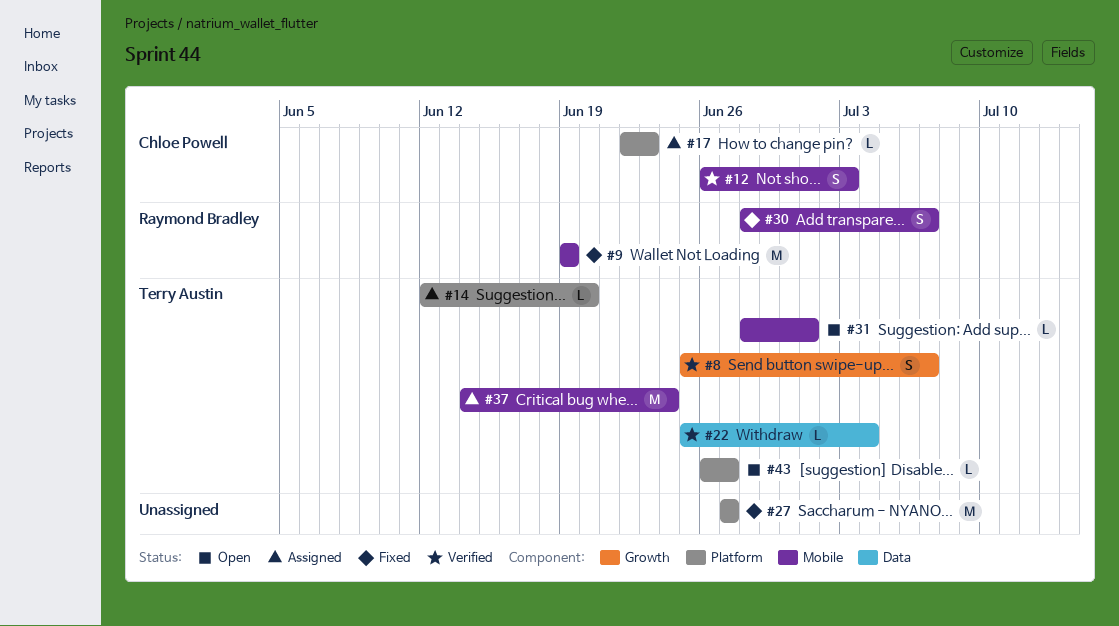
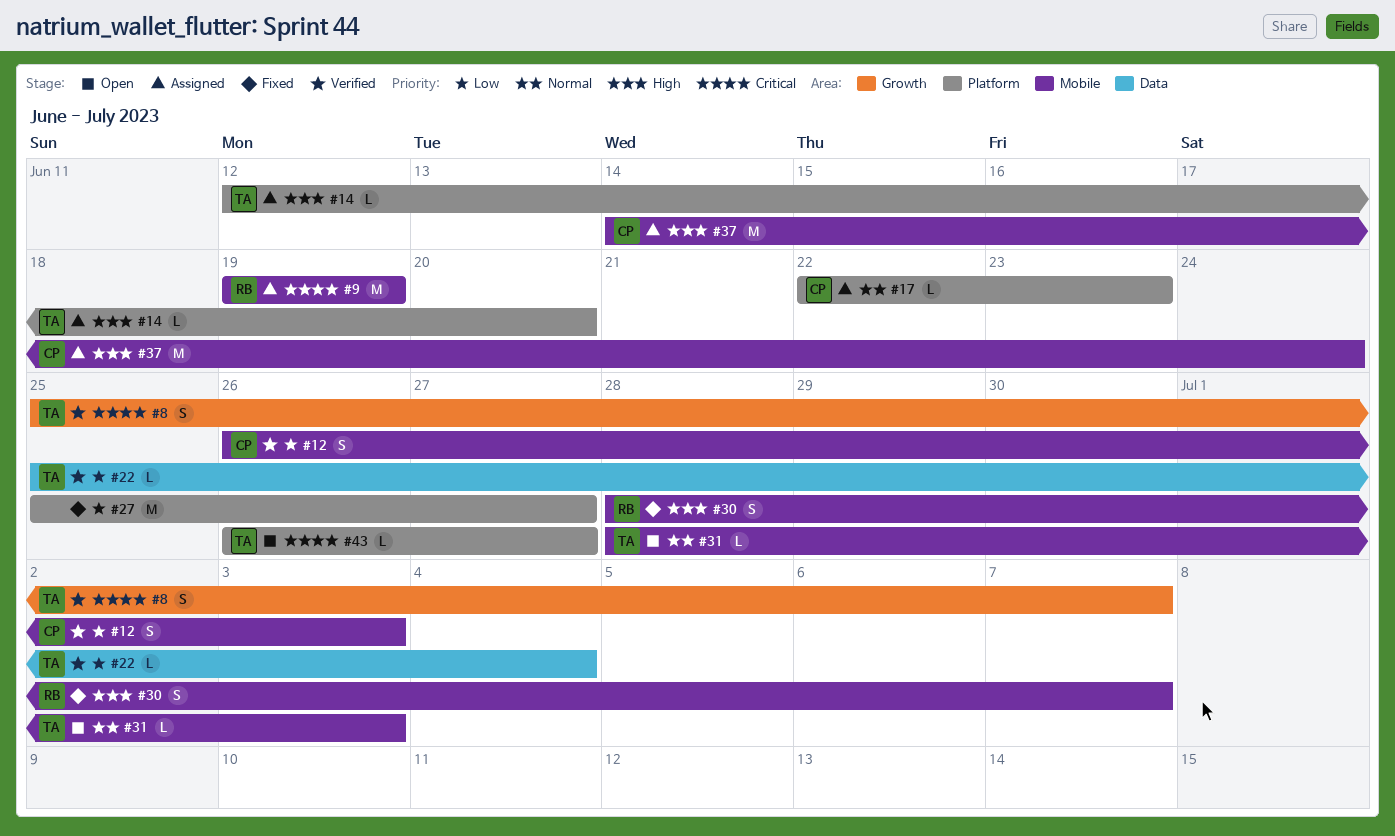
#9, status: Fixed -> Assigned
#27, start: Jun 27 -> Jun 25
#31, due: Jul 1 -> Jul 3
#37, owner: Terry Austin -> Chloe Powell

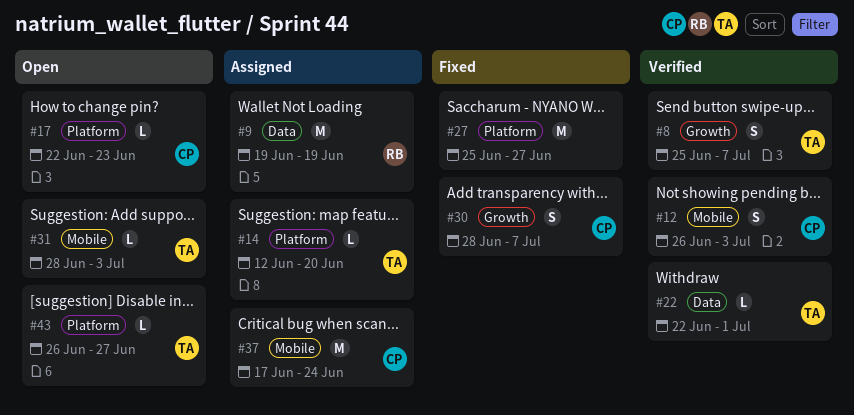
#9, label: Mobile -> Data
#17, status: Assigned -> Open
#22, start: Jun 25 -> Jun 22
#22, due: Jul 4 -> Jul 1
#30, owner: RB -> CP
#30, label: Mobile -> Growth
#37, start: Jun 14 -> Jun 17

